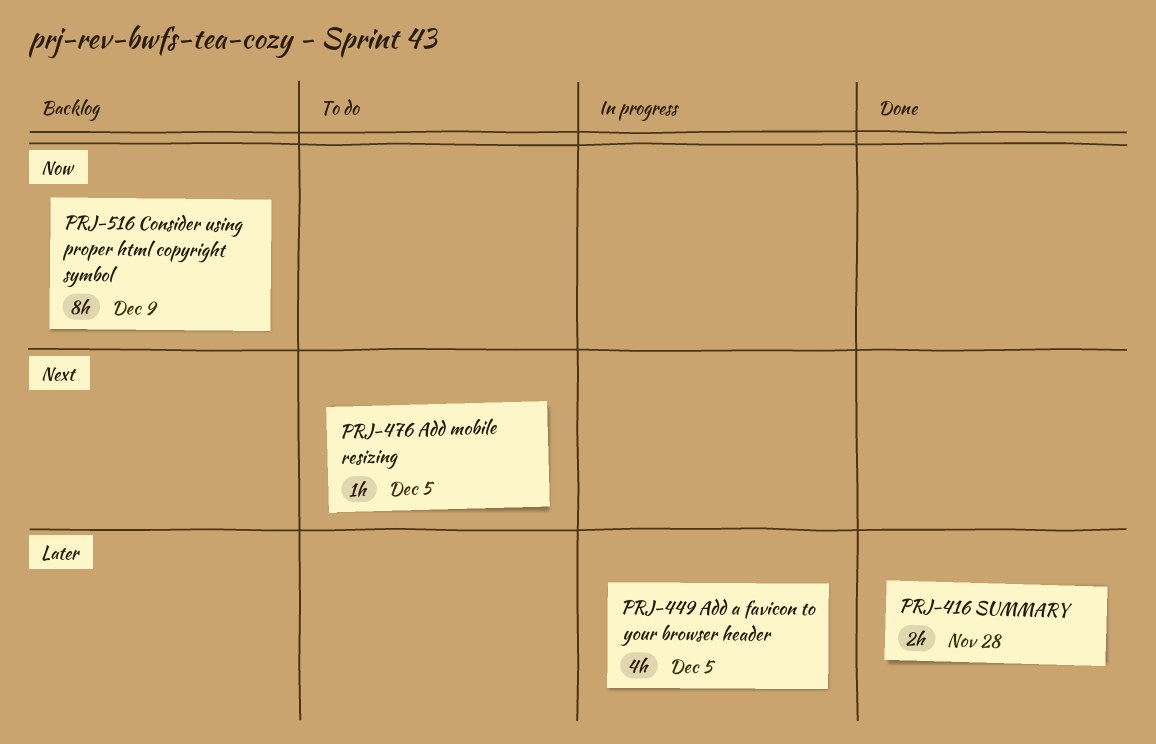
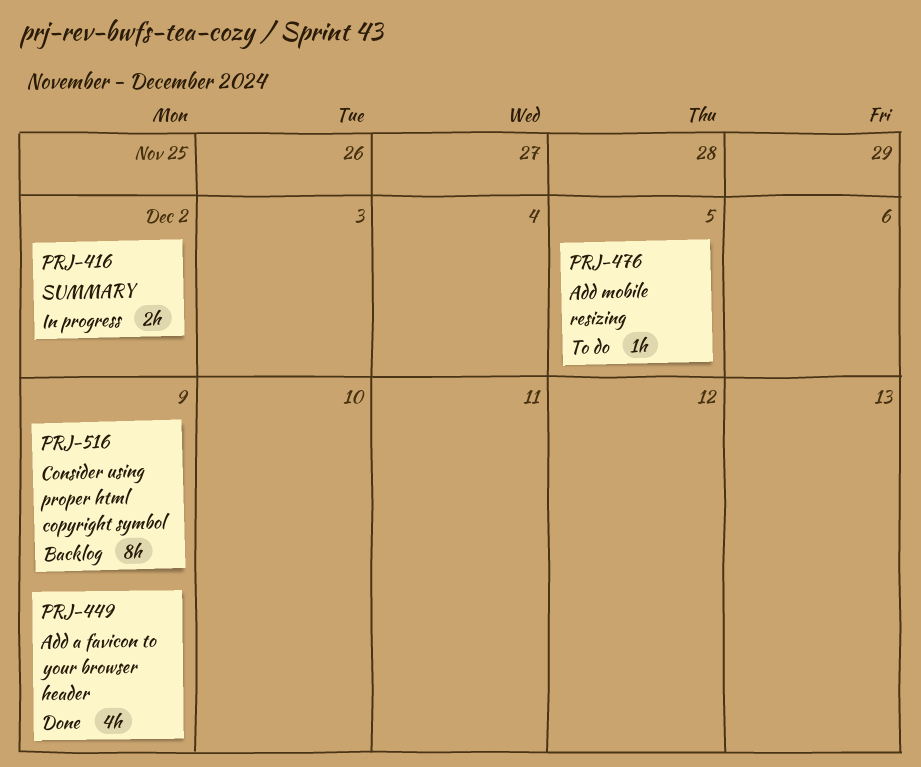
PRJ-416, status: Done -> In progress
PRJ-416, due: Nov 28 -> Dec 2
PRJ-449, status: In progress -> Done
PRJ-449, due: Dec 5 -> Dec 9

